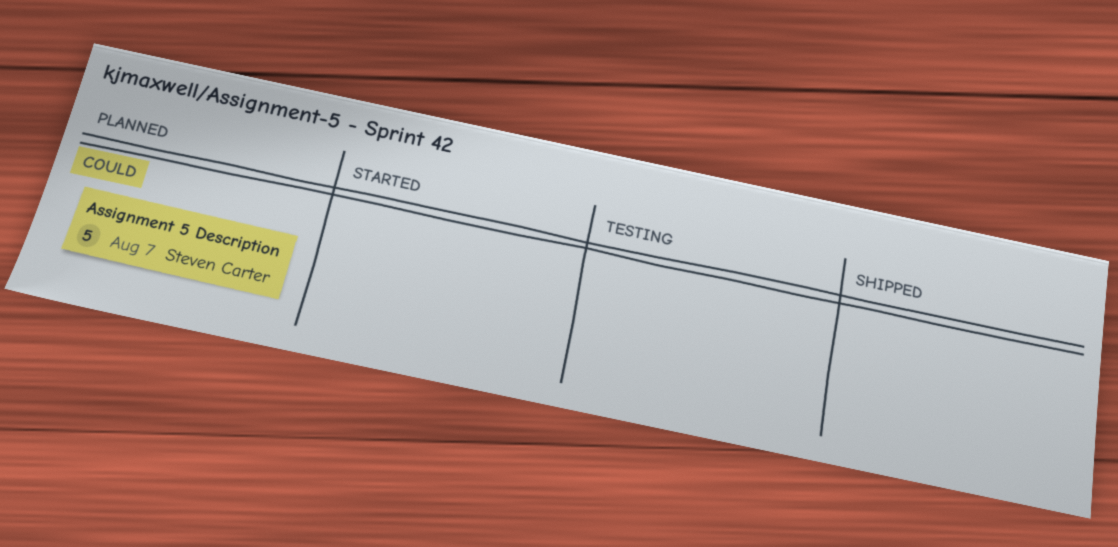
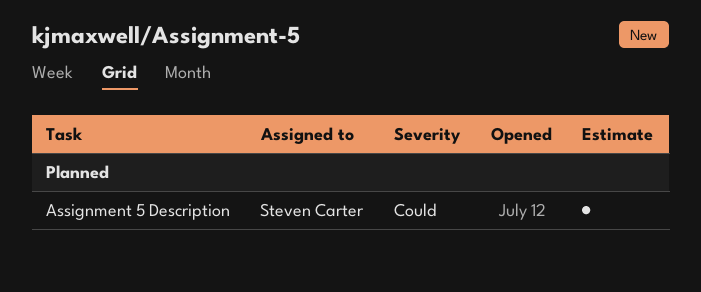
Assignment 5 Description, estimate: 5 -> 1

